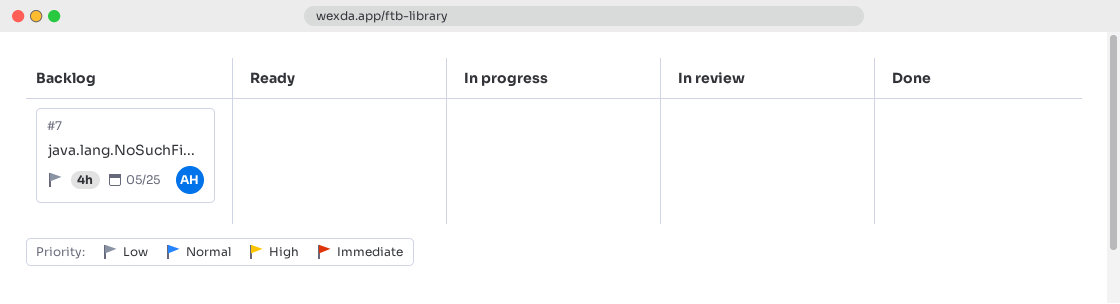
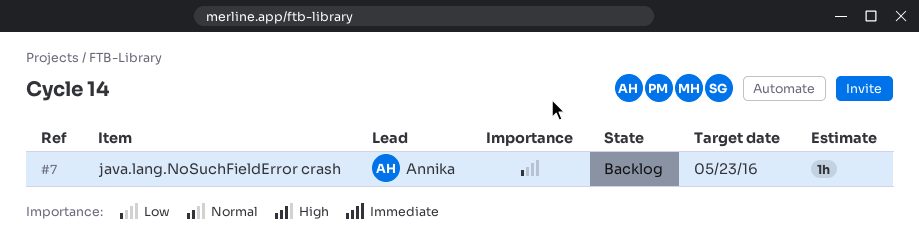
#7, estimate: 4h -> 1h
#7, due: May 25 -> May 23

